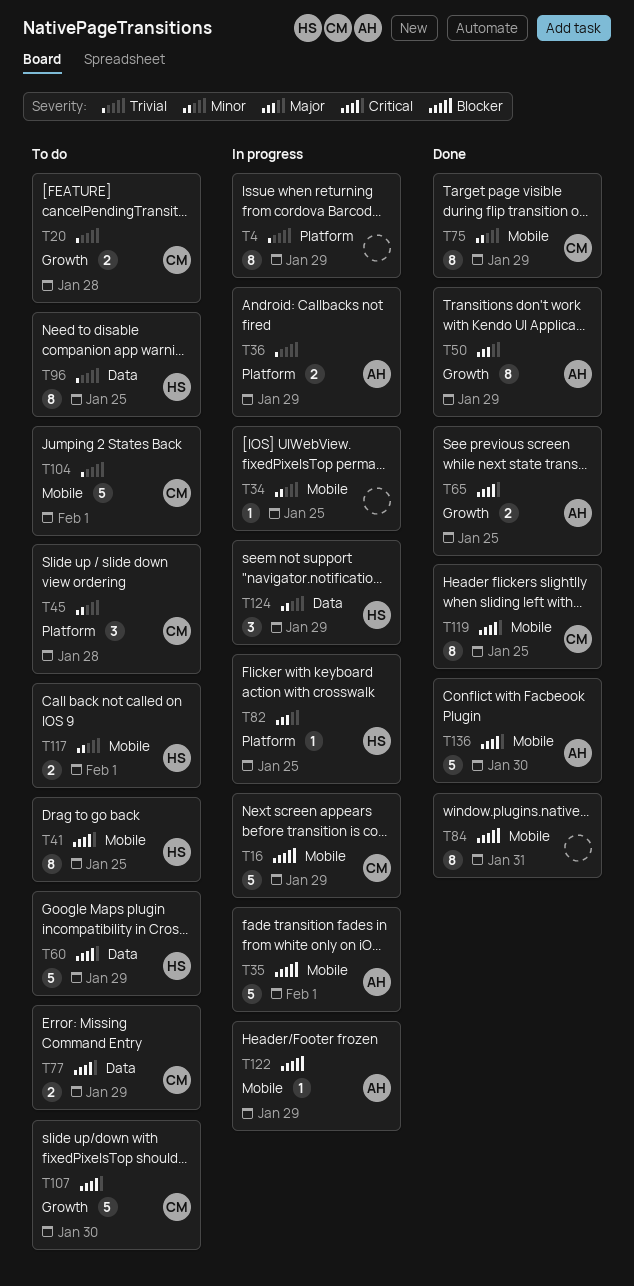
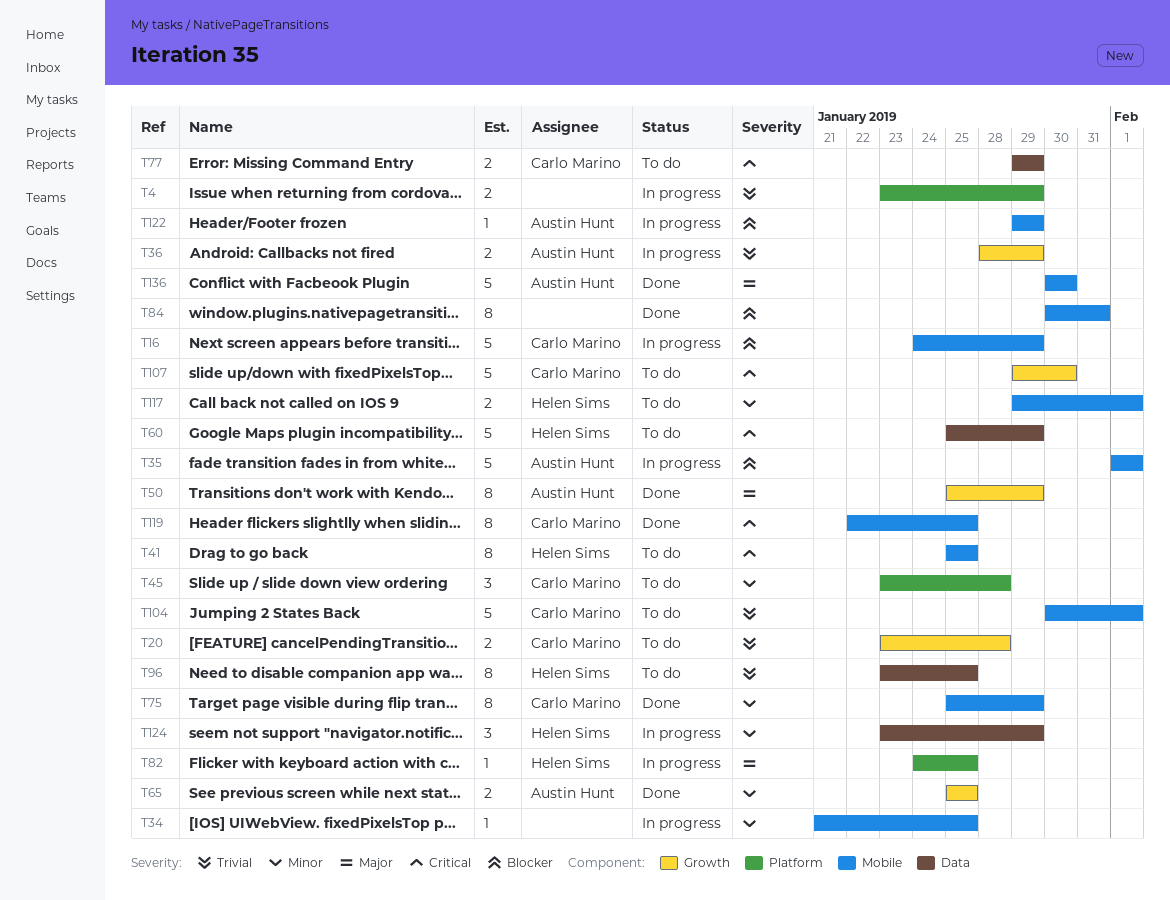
T4, estimate: 8 -> 2
T36, label: Platform -> Growth
T65, priority: Critical -> Minor
T136, priority: Critical -> Major

